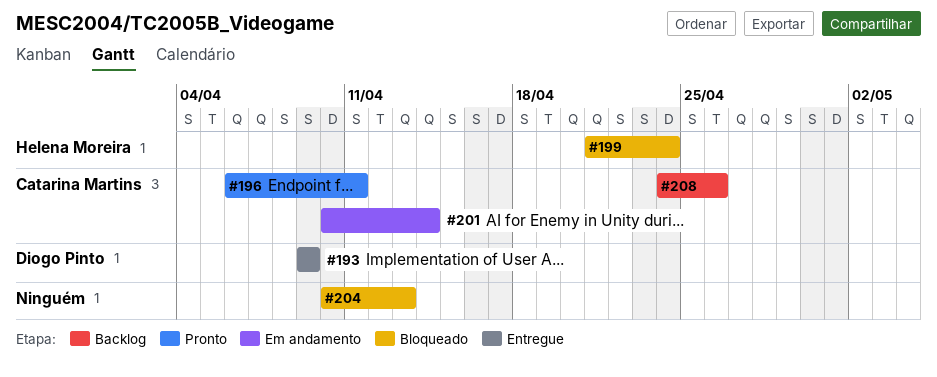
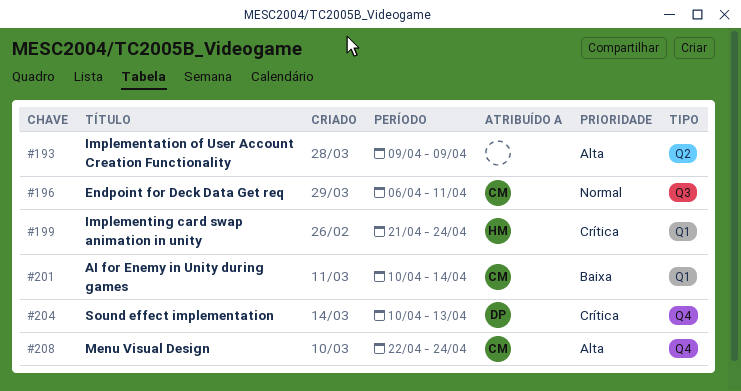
#193, owner: Diogo Pinto -> none
#204, owner: none -> Diogo Pinto
#208, start: Apr 24 -> Apr 22
#208, due: Apr 26 -> Apr 24

